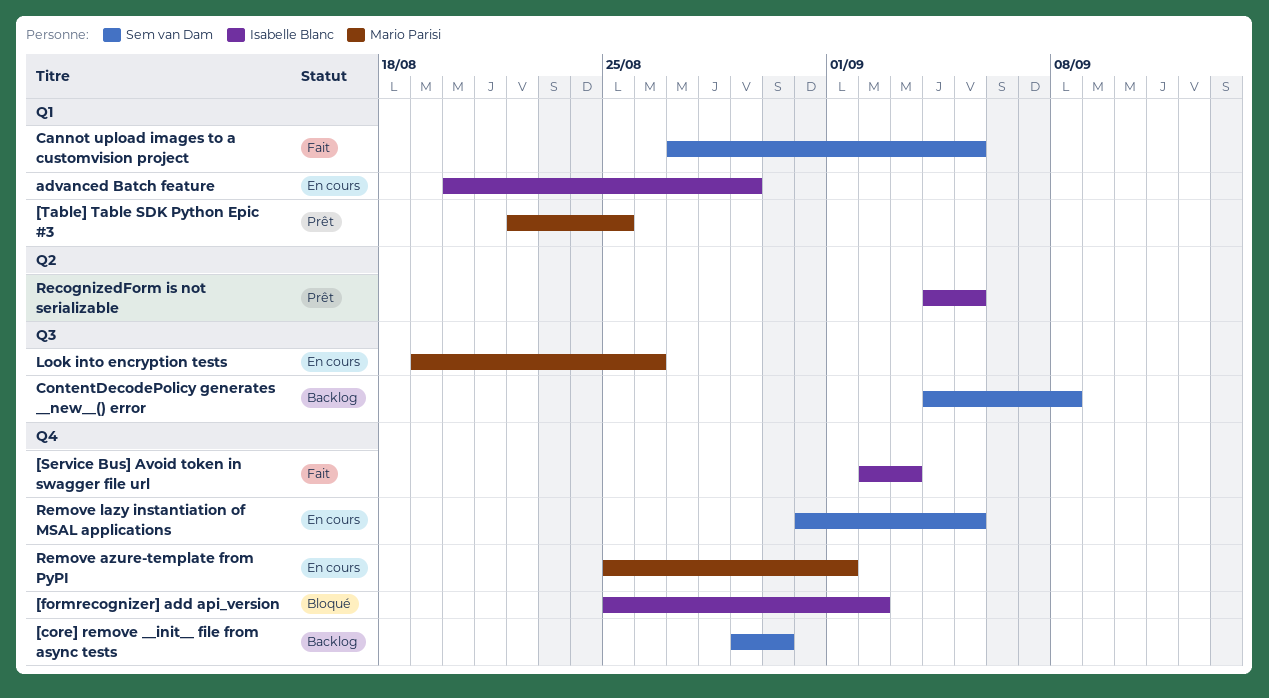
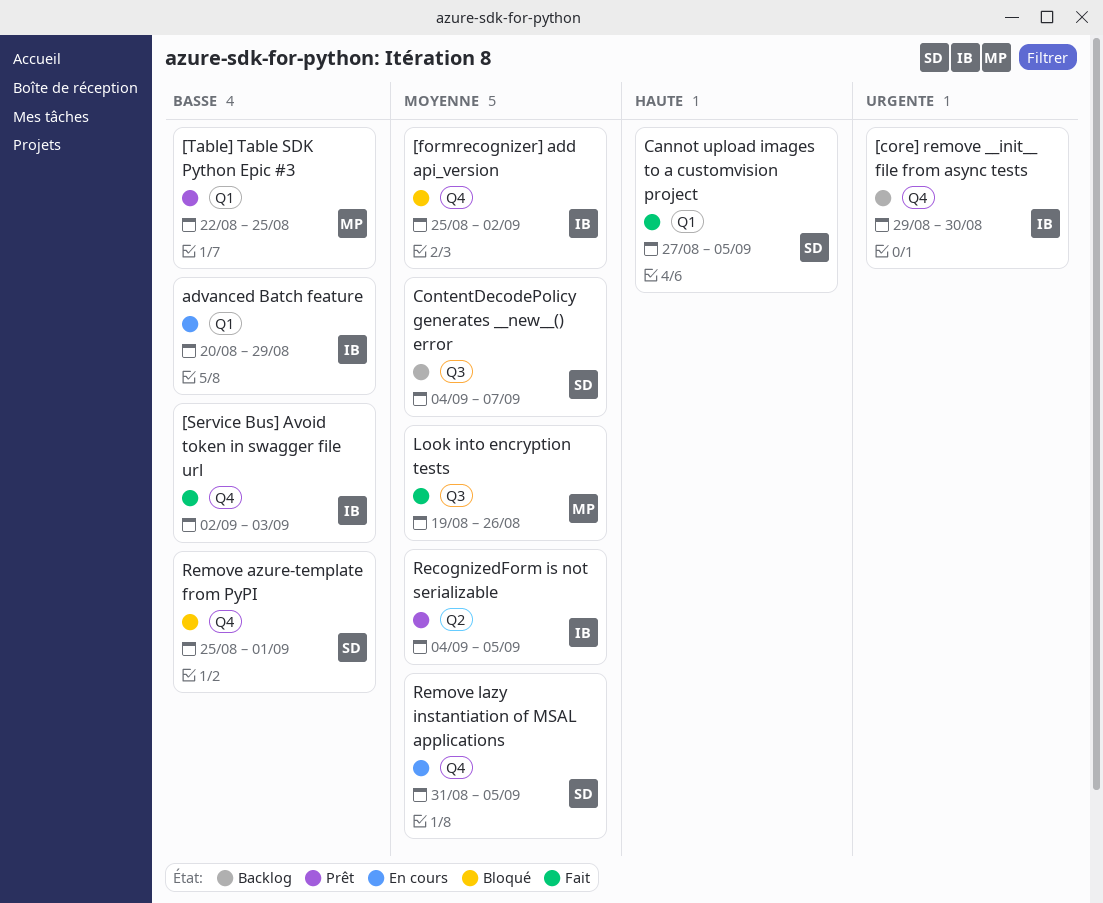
[core] remove __init__ file from async tests, owner: Sem van Dam -> Isabelle Blanc
ContentDecodePolicy generates __new__() error, due: Sep 8 -> Sep 7
Look into encryption tests, status: En cours -> Fait
Remove azure-template from PyPI, status: En cours -> Bloqué
Remove azure-template from PyPI, owner: Mario Parisi -> Sem van Dam

